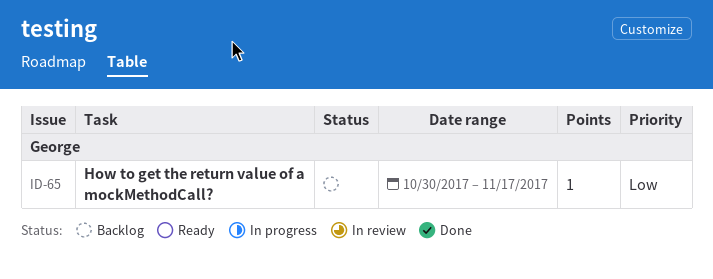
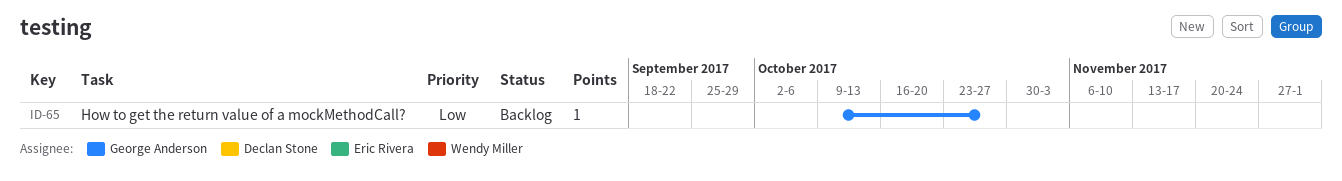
ID-65, start: Oct 30 -> Oct 9
ID-65, due: Nov 17 -> Oct 27

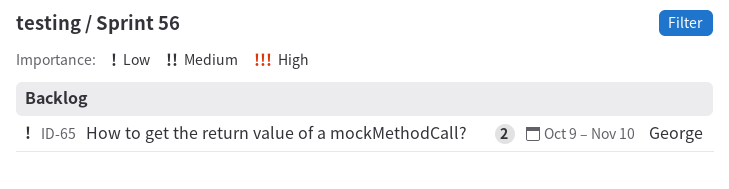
ID-65, estimate: 1 -> 2
ID-65, due: Oct 27 -> Nov 10

